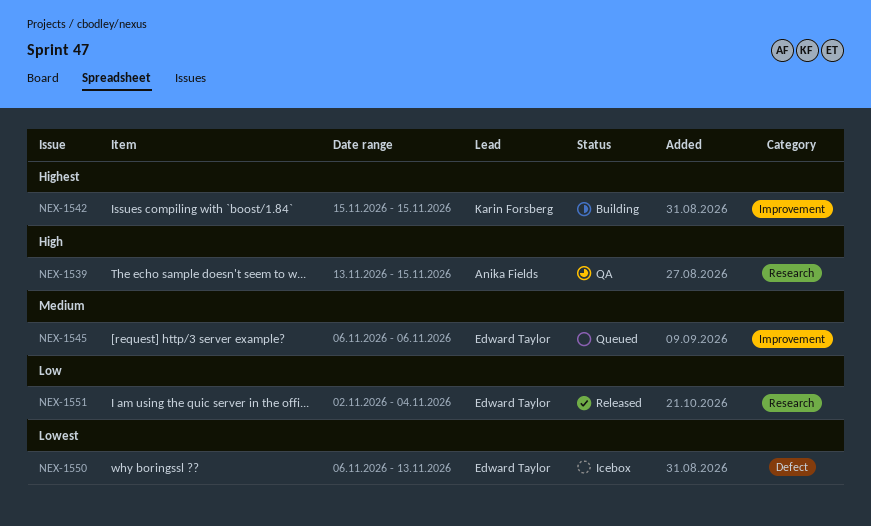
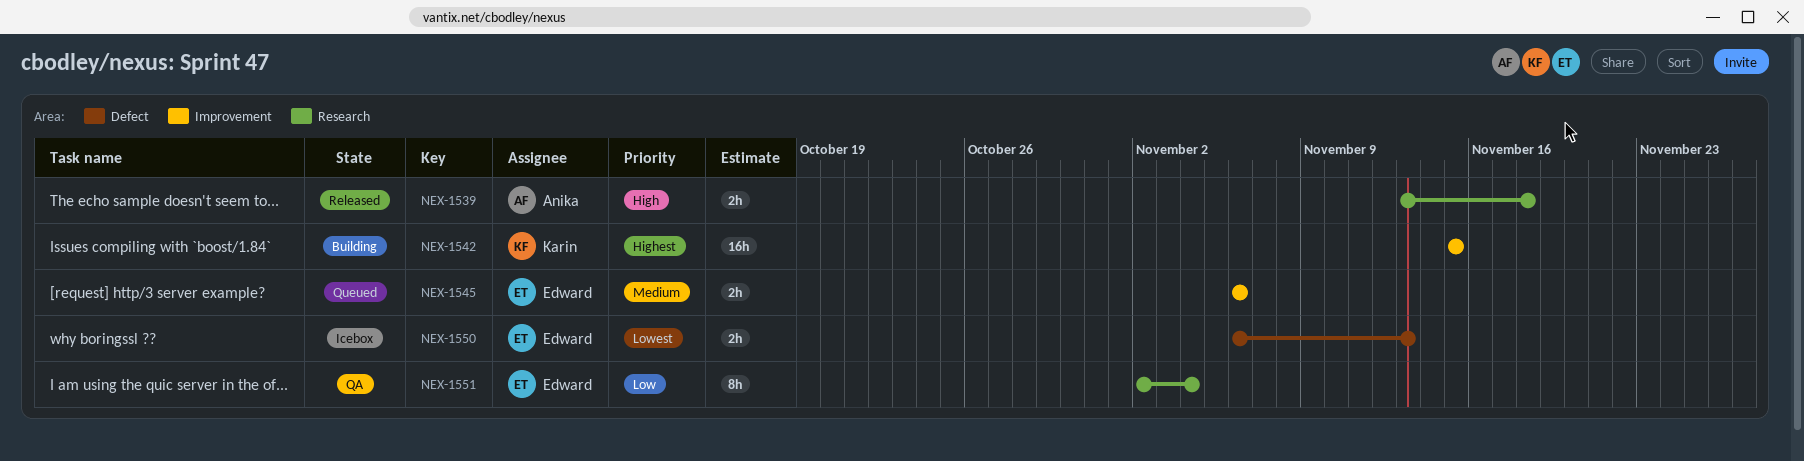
NEX-1539, status: QA -> Released
NEX-1539, due: Nov 15 -> Nov 18
NEX-1551, status: Released -> QA

